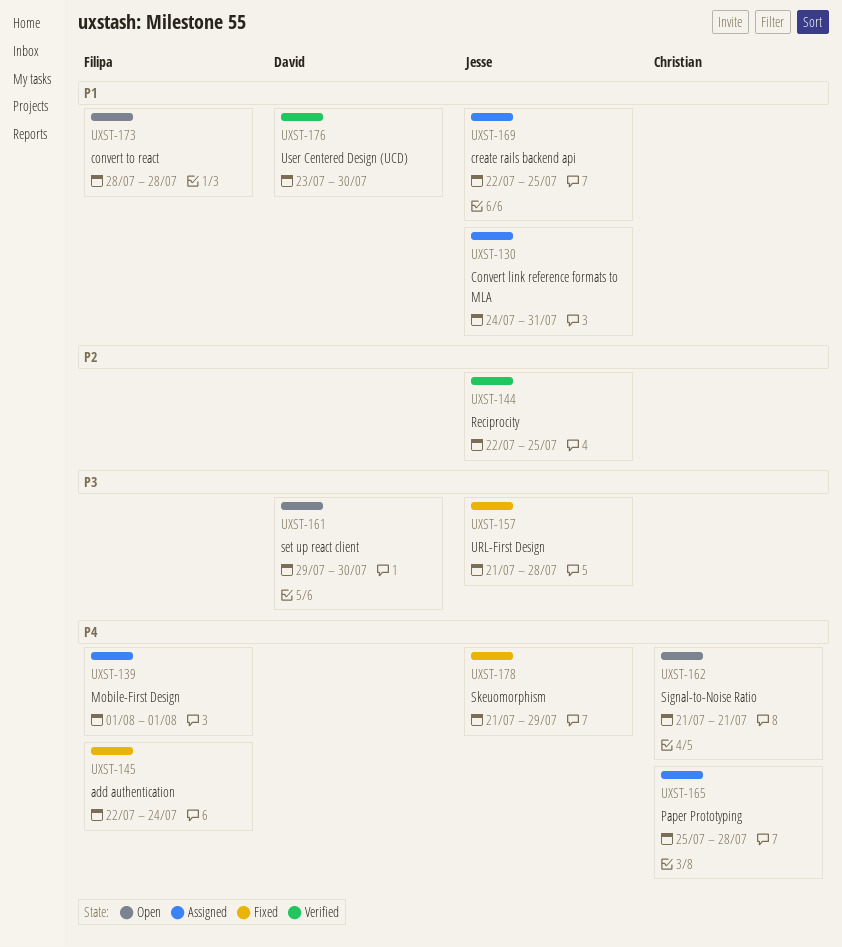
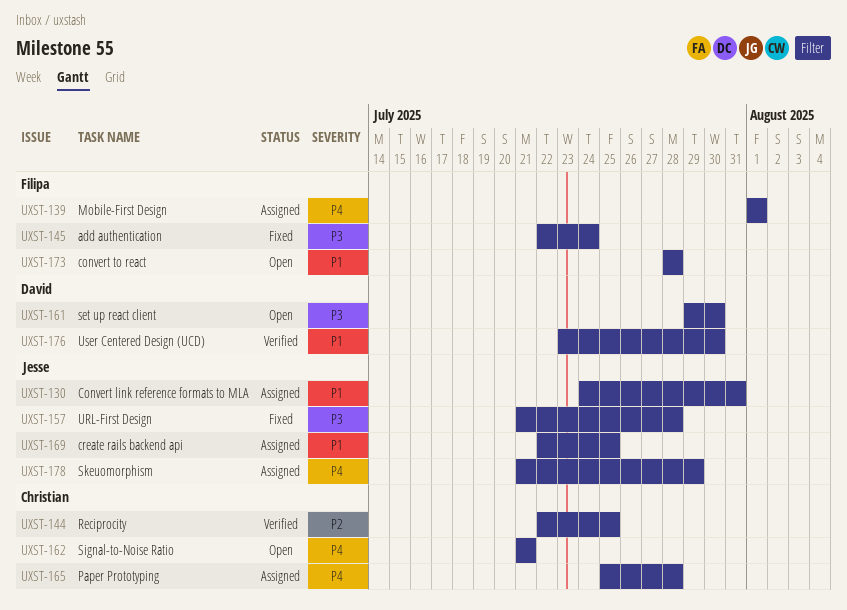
UXST-144, owner: Jesse -> Christian
UXST-145, priority: P4 -> P3
UXST-178, status: Fixed -> Assigned

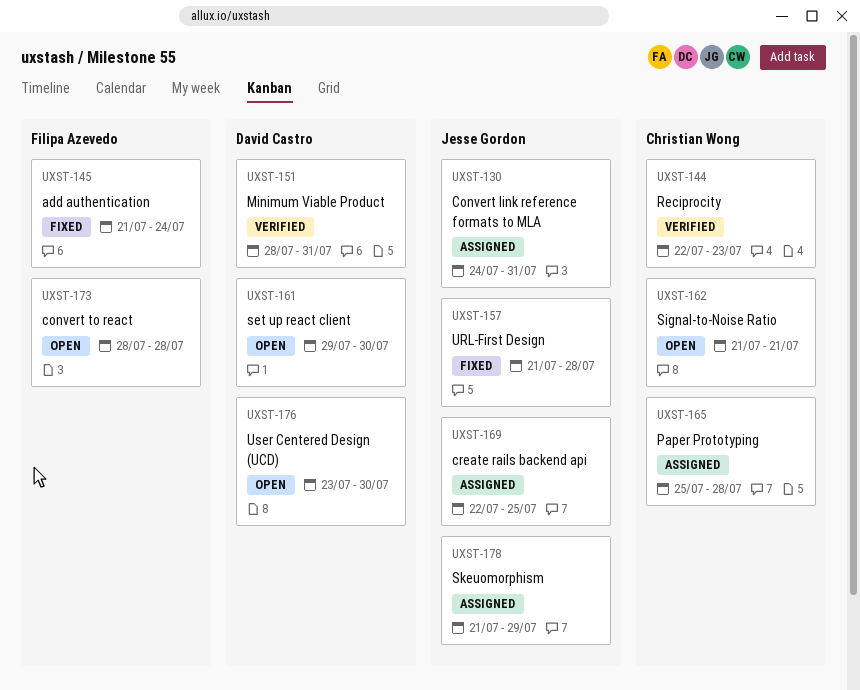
UXST-139: present -> none
UXST-144, due: Jul 25 -> Jul 23
UXST-145, start: Jul 22 -> Jul 21
UXST-151: none -> present
UXST-176, status: Verified -> Open

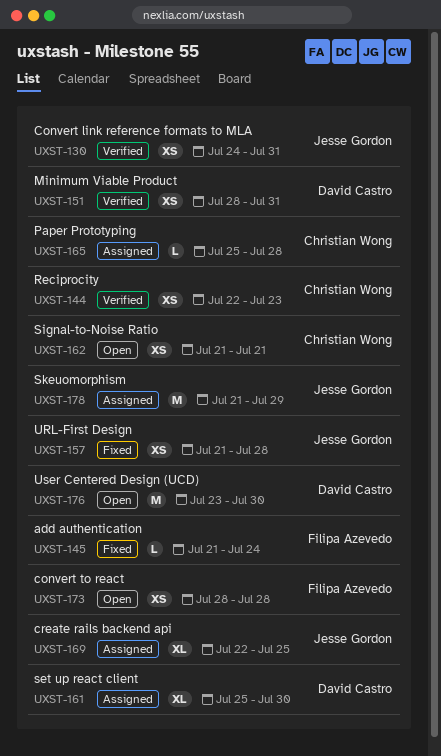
UXST-130, status: Assigned -> Verified
UXST-161, status: Open -> Assigned
UXST-161, start: Jul 29 -> Jul 25

